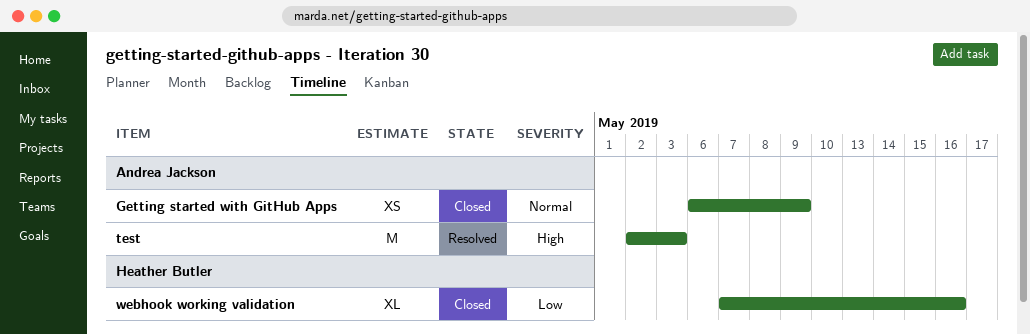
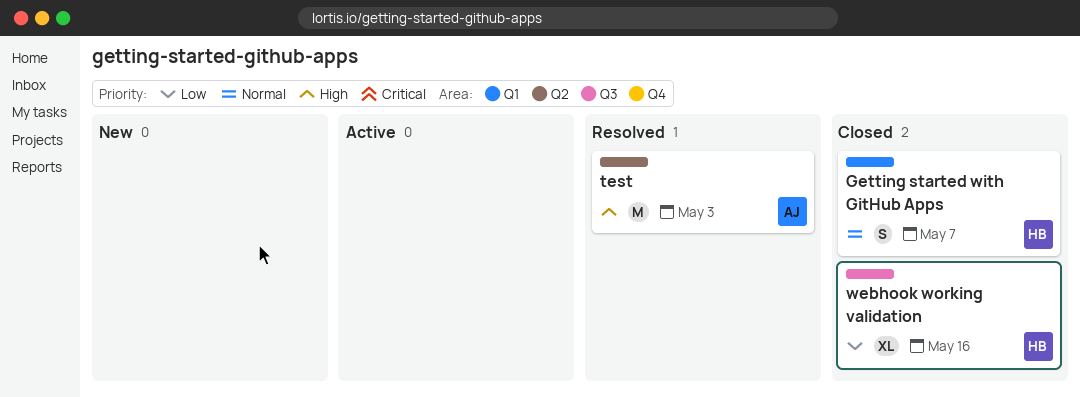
Getting started with GitHub Apps, owner: Andrea Jackson -> Heather Butler
Getting started with GitHub Apps, estimate: XS -> S
Getting started with GitHub Apps, due: May 9 -> May 7

